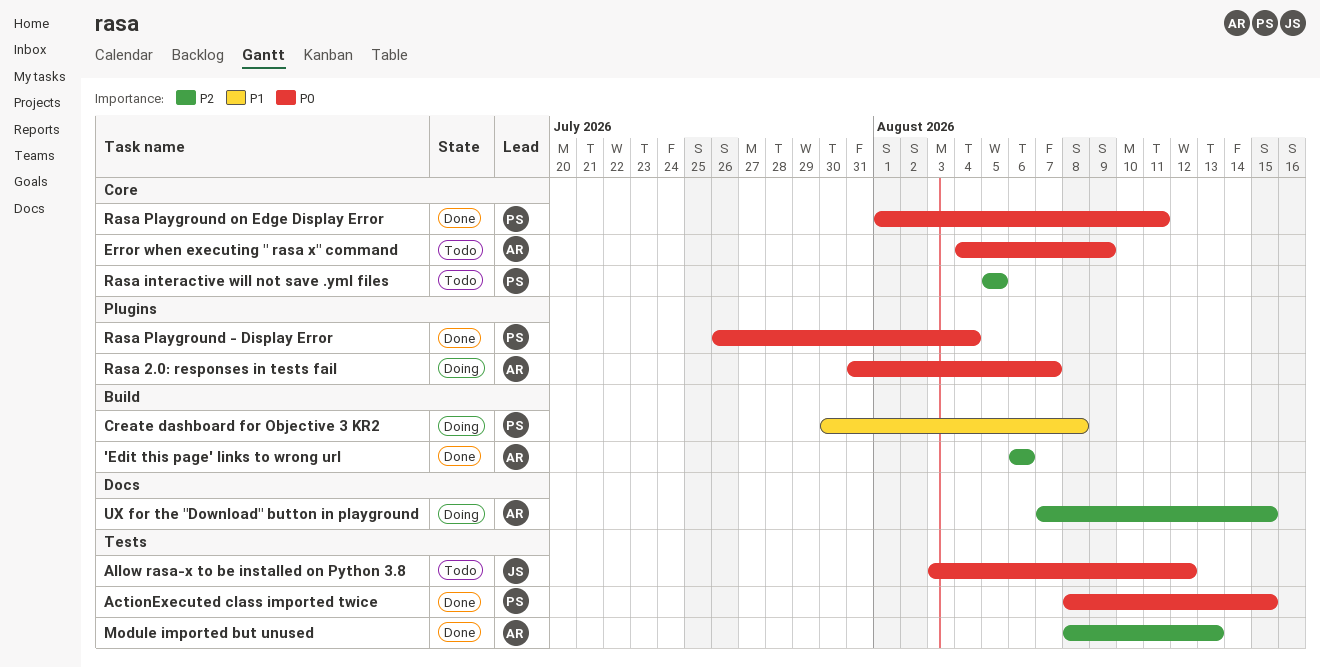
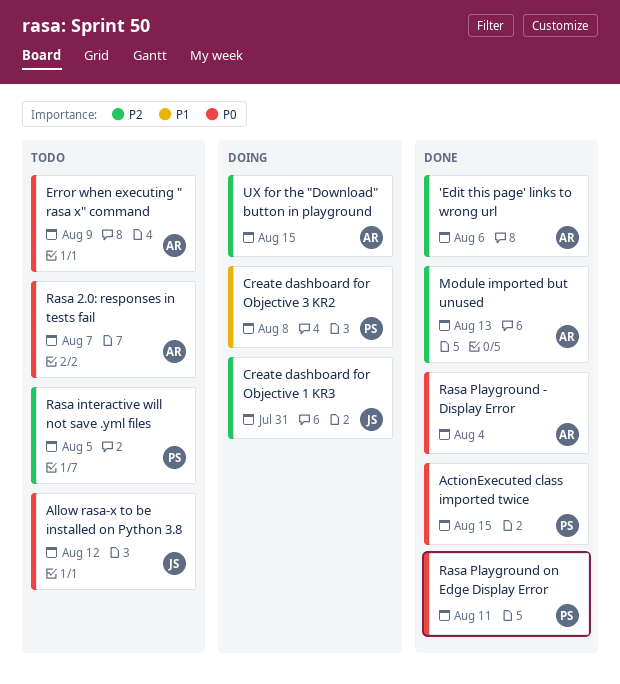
Create dashboard for Objective 1 KR3: none -> present
Rasa 2.0: responses in tests fail, status: Doing -> Todo
Rasa Playground - Display Error, owner: PS -> AR

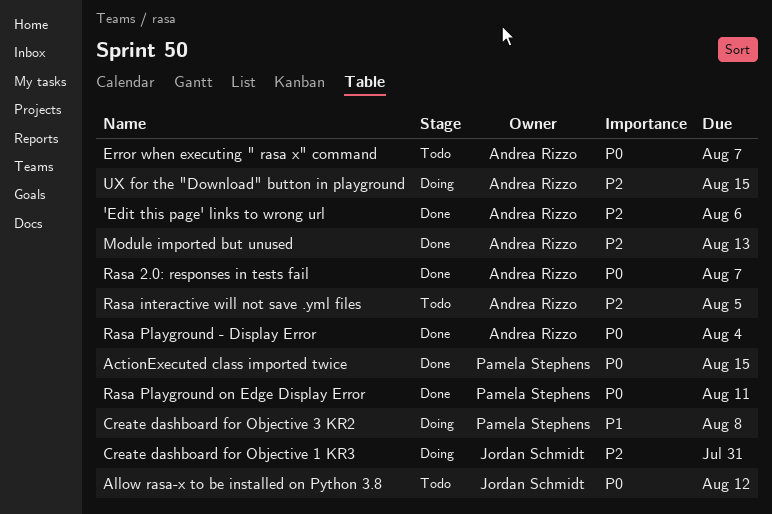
Error when executing " rasa x" command, due: Aug 9 -> Aug 7
Rasa 2.0: responses in tests fail, status: Todo -> Done
Rasa interactive will not save .yml files, owner: Pamela Stephens -> Andrea Rizzo

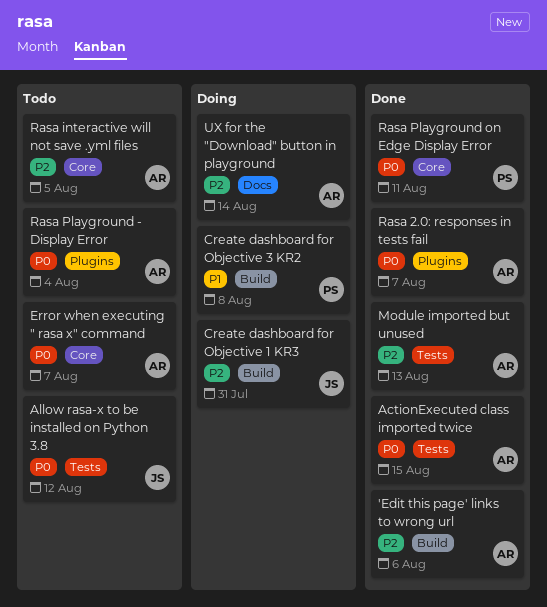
ActionExecuted class imported twice, owner: Pamela Stephens -> Andrea Rizzo
Rasa Playground - Display Error, status: Done -> Todo
UX for the "Download" button in playground, due: Aug 15 -> Aug 14

